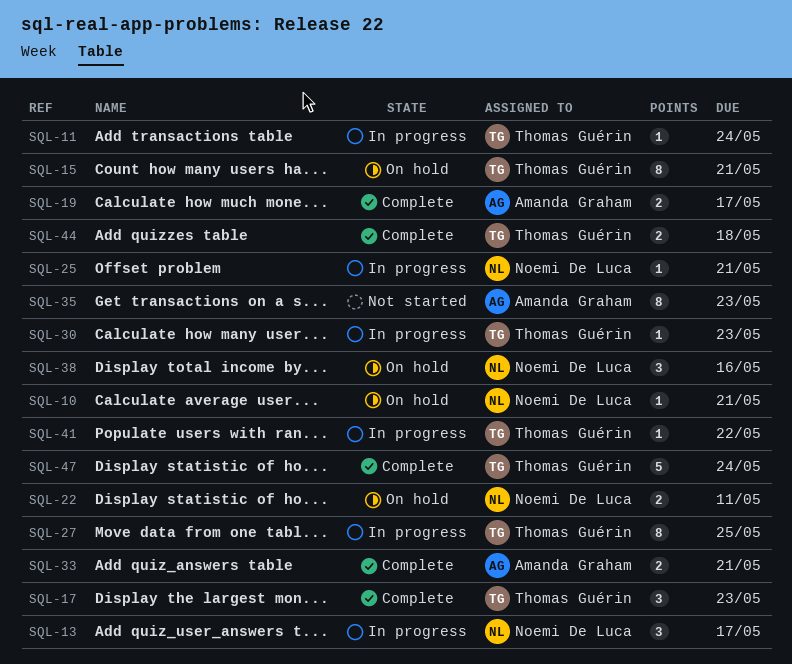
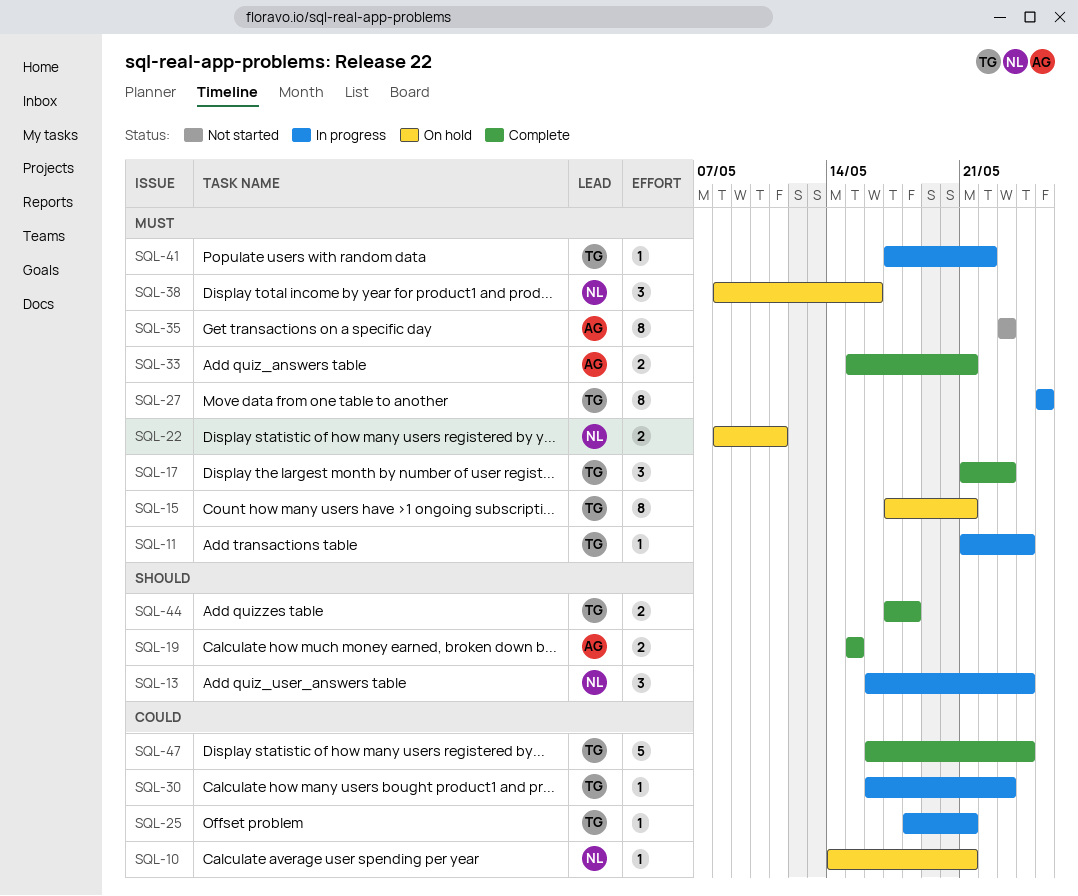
SQL-13, due: May 17 -> May 24
SQL-19, due: May 17 -> May 15
SQL-25, owner: Noemi De Luca -> Thomas Guérin

